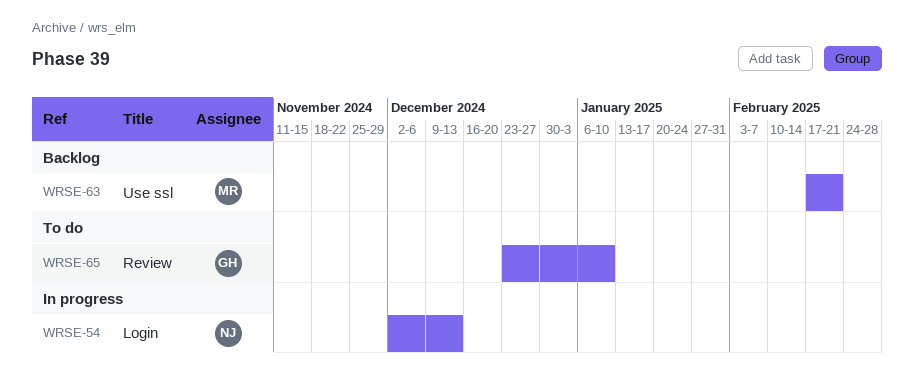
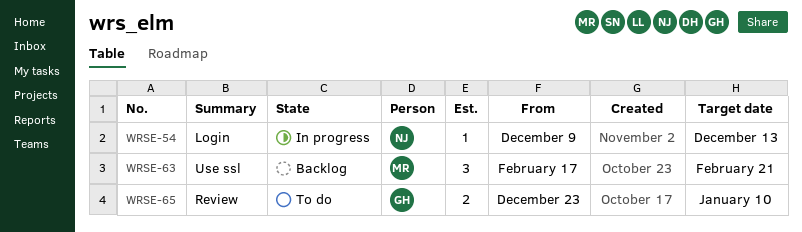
WRSE-54, start: Dec 2 -> Dec 9

